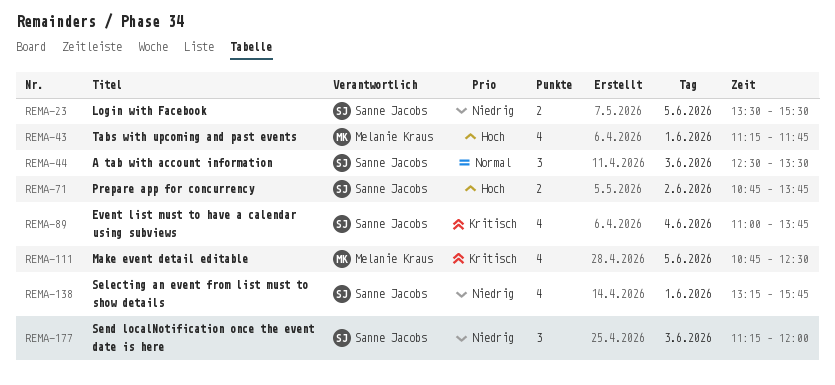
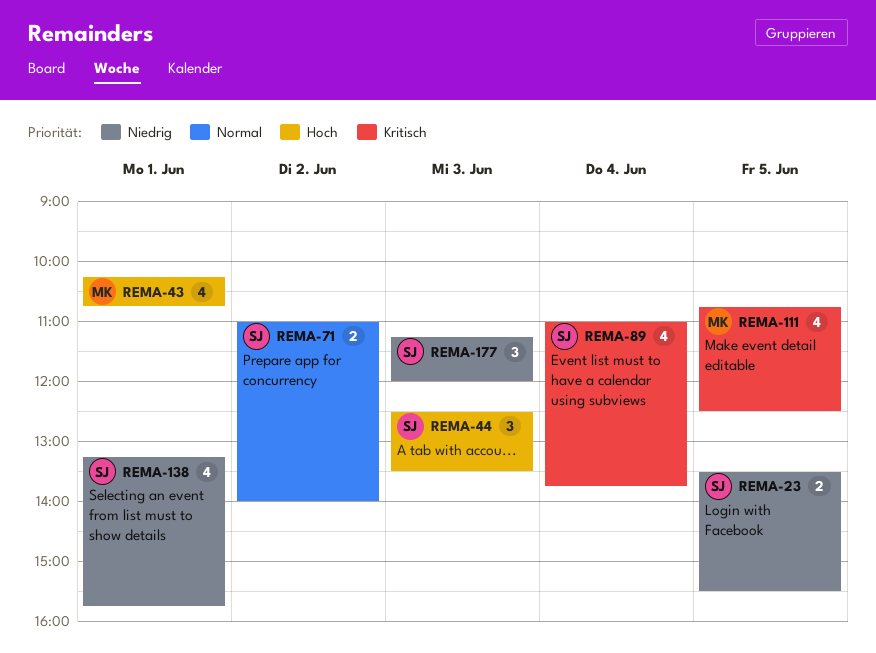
REMA-43, begins: 11:15 -> 10:15
REMA-43, ends: 11:45 -> 10:45
REMA-44, priority: Normal -> Hoch
REMA-71, priority: Hoch -> Normal
REMA-71, begins: 10:45 -> 11:00
REMA-71, ends: 13:45 -> 14:00

